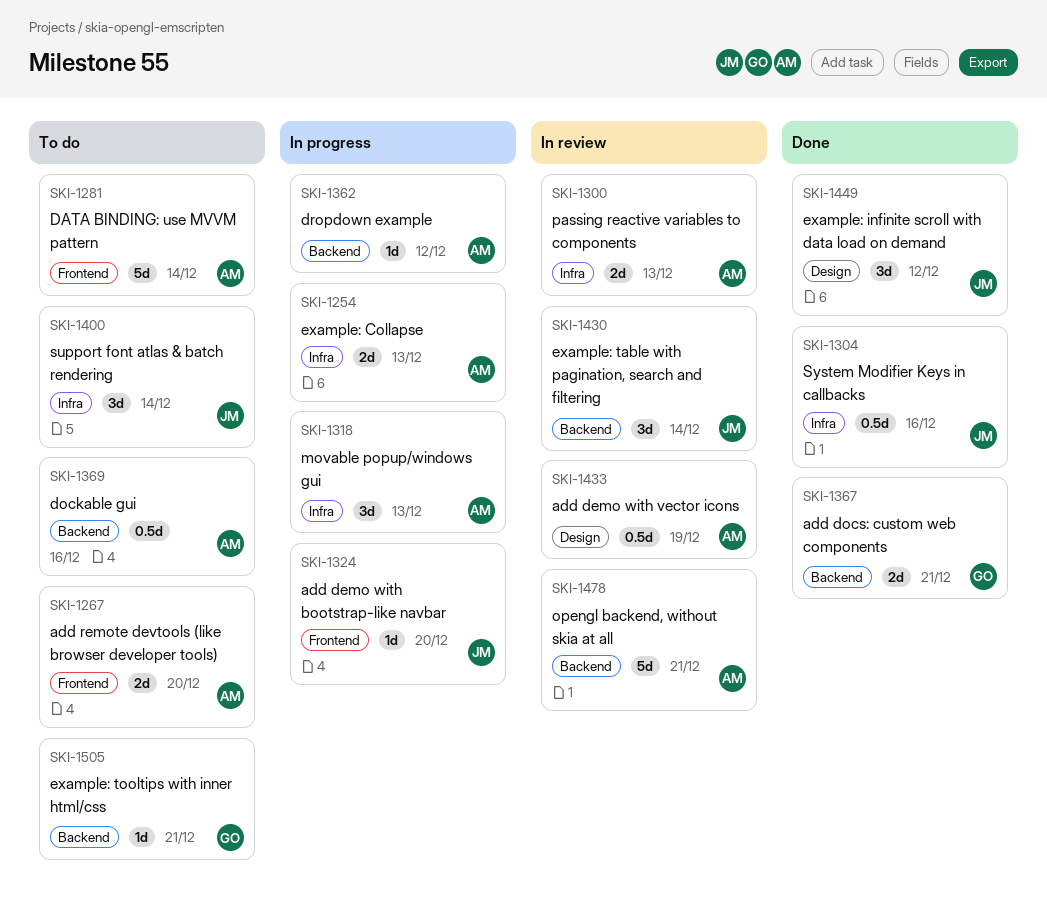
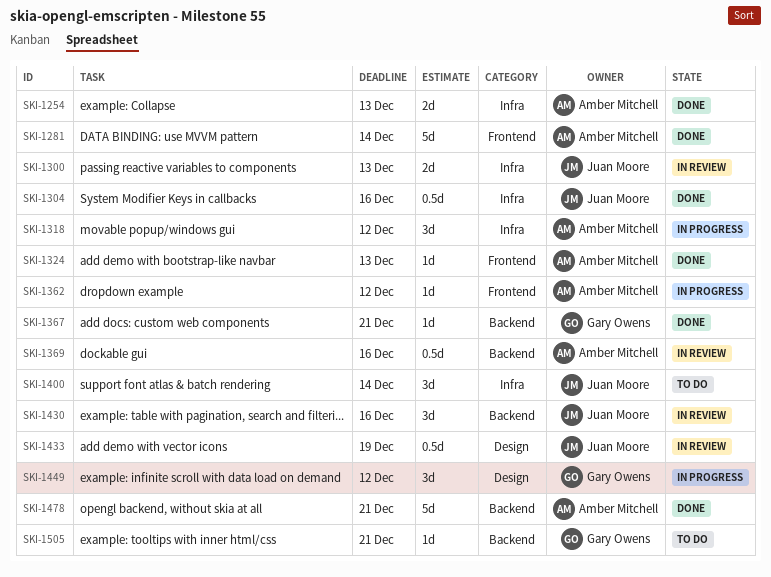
SKI-1254, status: In progress -> Done
SKI-1267: present -> none
SKI-1281, status: To do -> Done
SKI-1300, owner: Amber Mitchell -> Juan Moore
SKI-1318, due: Dec 13 -> Dec 12
SKI-1324, status: In progress -> Done
SKI-1324, owner: Juan Moore -> Amber Mitchell
SKI-1324, due: Dec 20 -> Dec 13
SKI-1362, label: Backend -> Frontend
SKI-1367, estimate: 2d -> 1d
SKI-1369, status: To do -> In review
SKI-1430, due: Dec 14 -> Dec 16
SKI-1433, owner: Amber Mitchell -> Juan Moore
SKI-1449, status: Done -> In progress
SKI-1449, owner: Juan Moore -> Gary Owens
SKI-1478, status: In review -> Done

